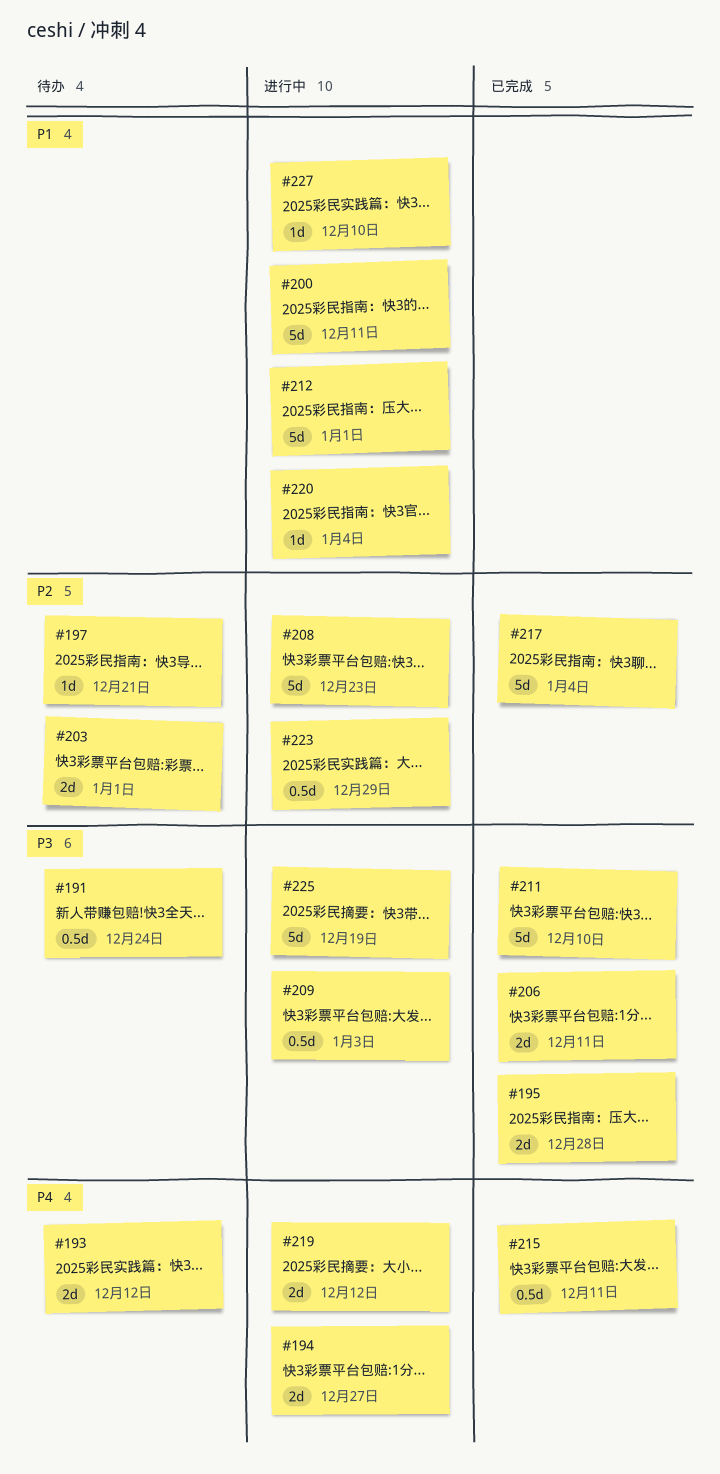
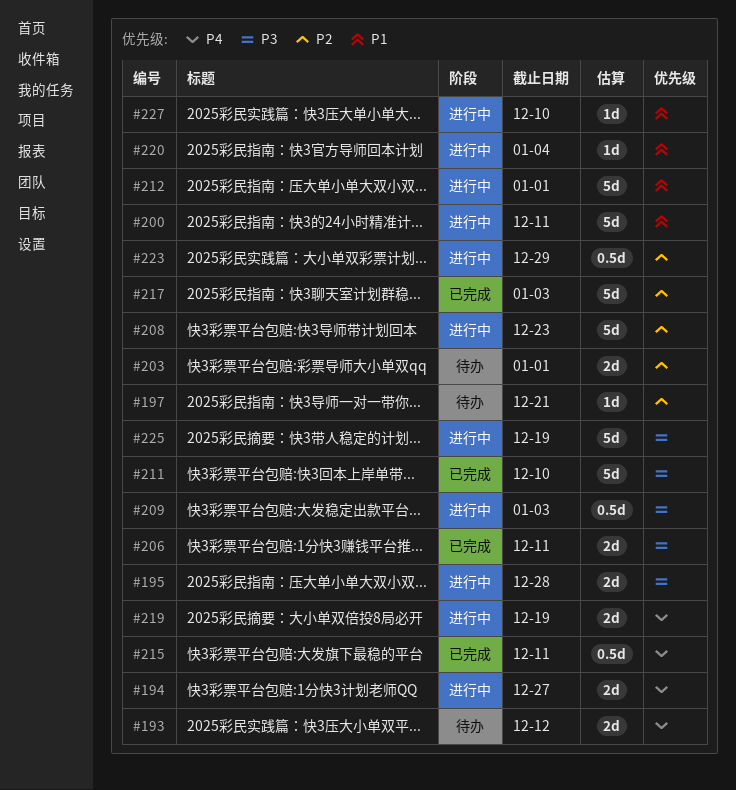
#191: present -> none
#195, status: 已完成 -> 进行中
#217, due: Jan 4 -> Jan 3
#219, due: Dec 12 -> Dec 19

